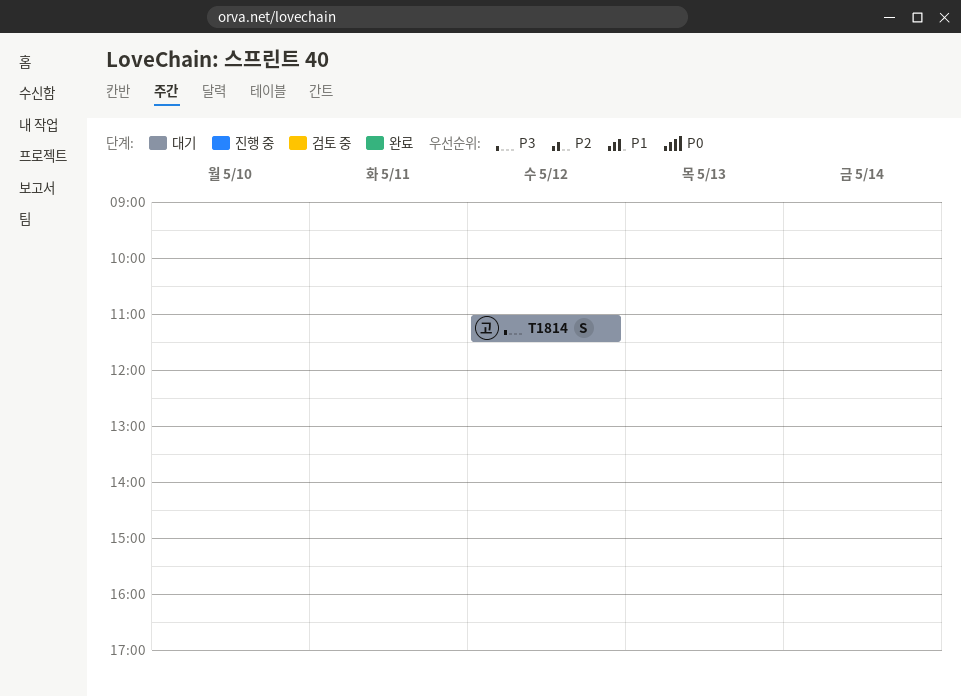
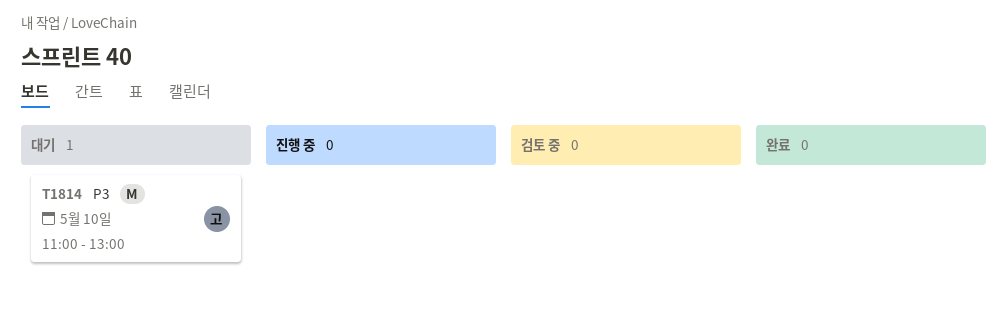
T1814, estimate: S -> M
T1814, day: May 12 -> May 10
T1814, ends: 11:30 -> 13:00

